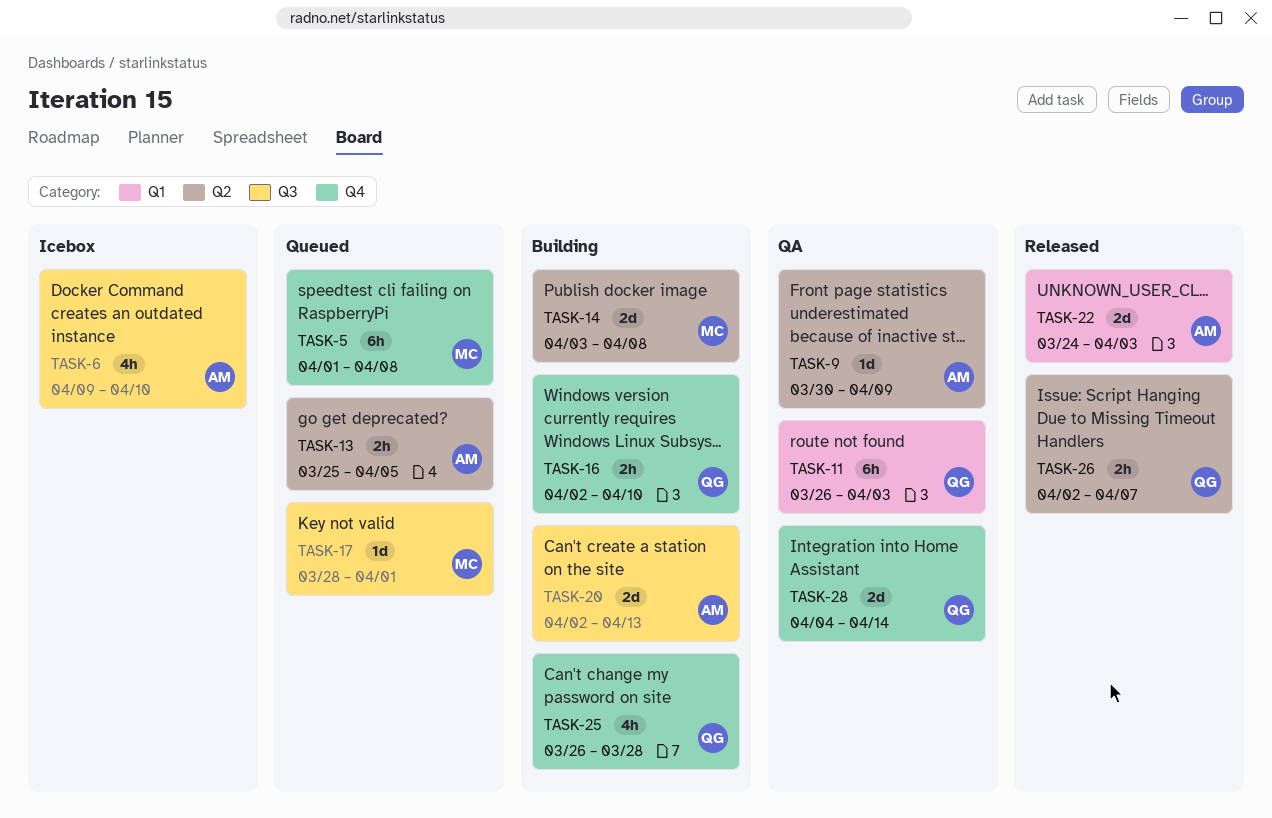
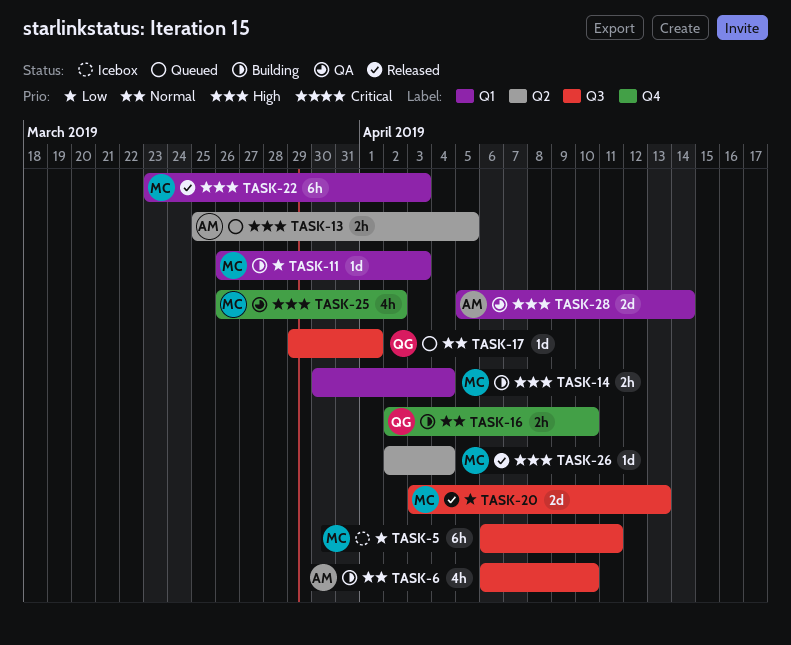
TASK-5, status: Queued -> Icebox
TASK-5, label: Q4 -> Q3
TASK-5, start: Apr 1 -> Apr 6
TASK-5, due: Apr 8 -> Apr 11
TASK-6, status: Icebox -> Building
TASK-6, start: Apr 9 -> Apr 6
TASK-9: present -> none
TASK-11, status: QA -> Building
TASK-11, owner: QG -> MC
TASK-11, estimate: 6h -> 1d
TASK-14, label: Q2 -> Q1
TASK-14, estimate: 2d -> 2h
TASK-14, start: Apr 3 -> Mar 30
TASK-14, due: Apr 8 -> Apr 4
TASK-17, owner: MC -> QG
TASK-17, start: Mar 28 -> Mar 29
TASK-20, status: Building -> Released
TASK-20, owner: AM -> MC
TASK-20, start: Apr 2 -> Apr 3
TASK-22, owner: AM -> MC
TASK-22, estimate: 2d -> 6h
TASK-22, start: Mar 24 -> Mar 23
TASK-25, status: Building -> QA
TASK-25, owner: QG -> MC
TASK-25, due: Mar 28 -> Apr 2
TASK-26, owner: QG -> MC
TASK-26, estimate: 2h -> 1d
TASK-26, due: Apr 7 -> Apr 4
TASK-28, owner: QG -> AM
TASK-28, label: Q4 -> Q1
TASK-28, start: Apr 4 -> Apr 5

